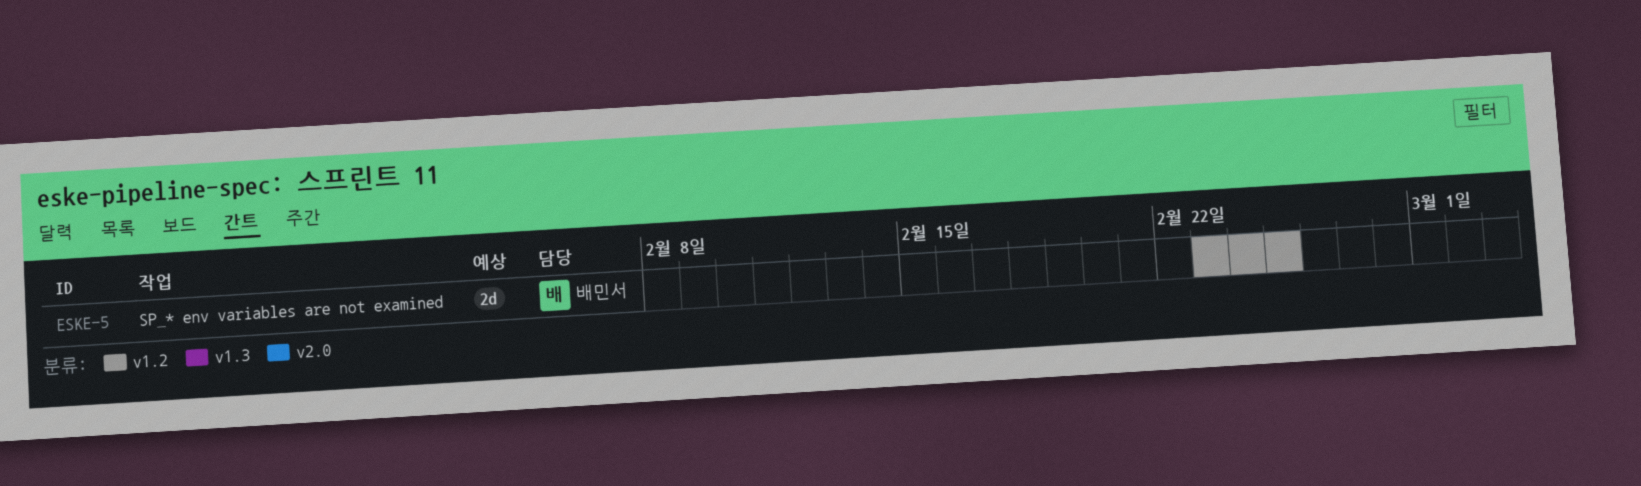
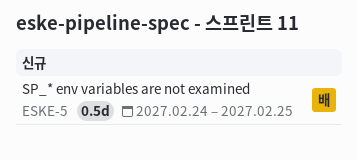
ESKE-5, estimate: 2d -> 0.5d
ESKE-5, start: Feb 23 -> Feb 24

